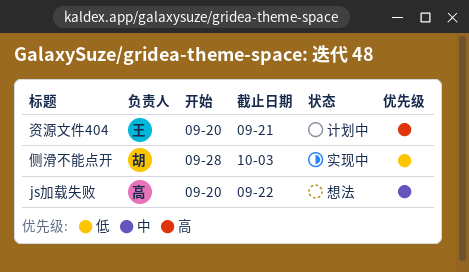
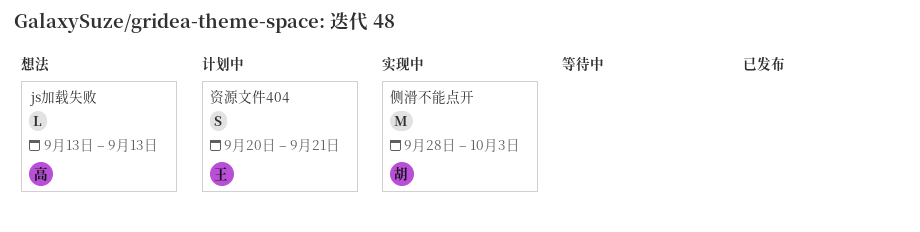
js加载失败, start: Sep 20 -> Sep 13
js加载失败, due: Sep 22 -> Sep 13

